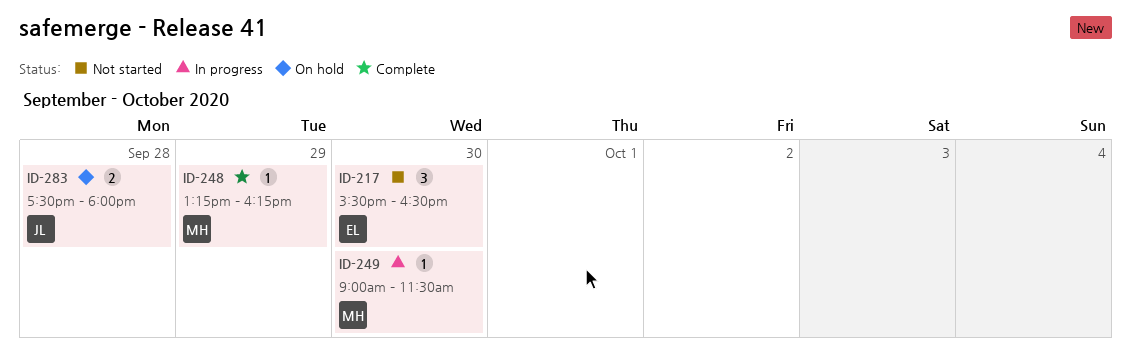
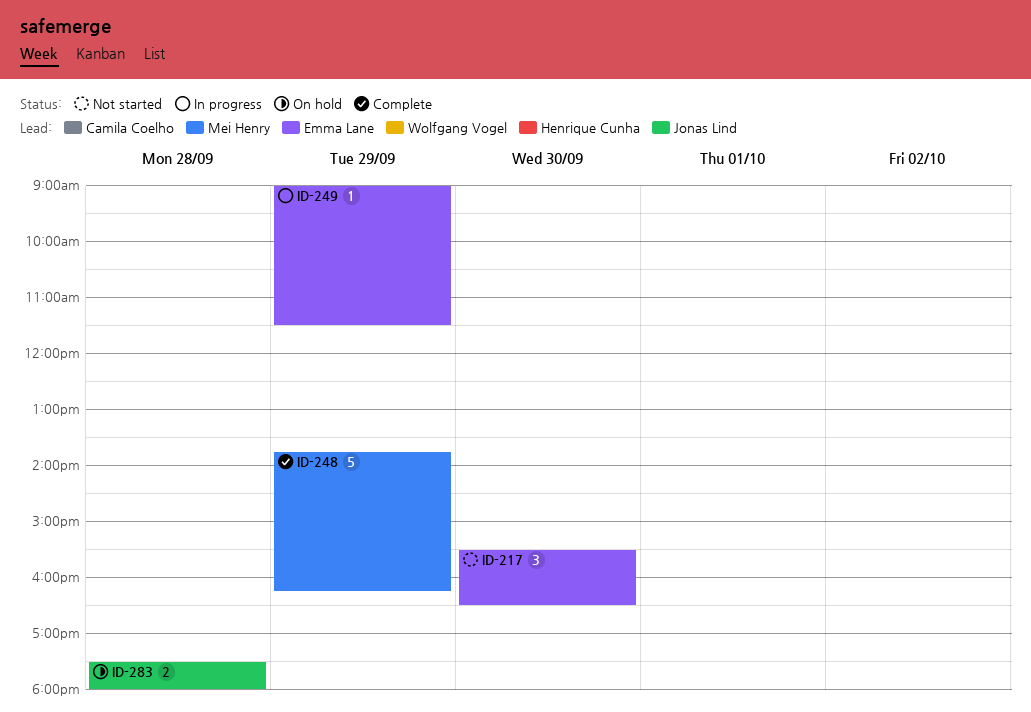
ID-248, estimate: 1 -> 5
ID-248, begins: 13:15 -> 13:45
ID-249, owner: Mei Henry -> Emma Lane
ID-249, day: Sep 30 -> Sep 29

